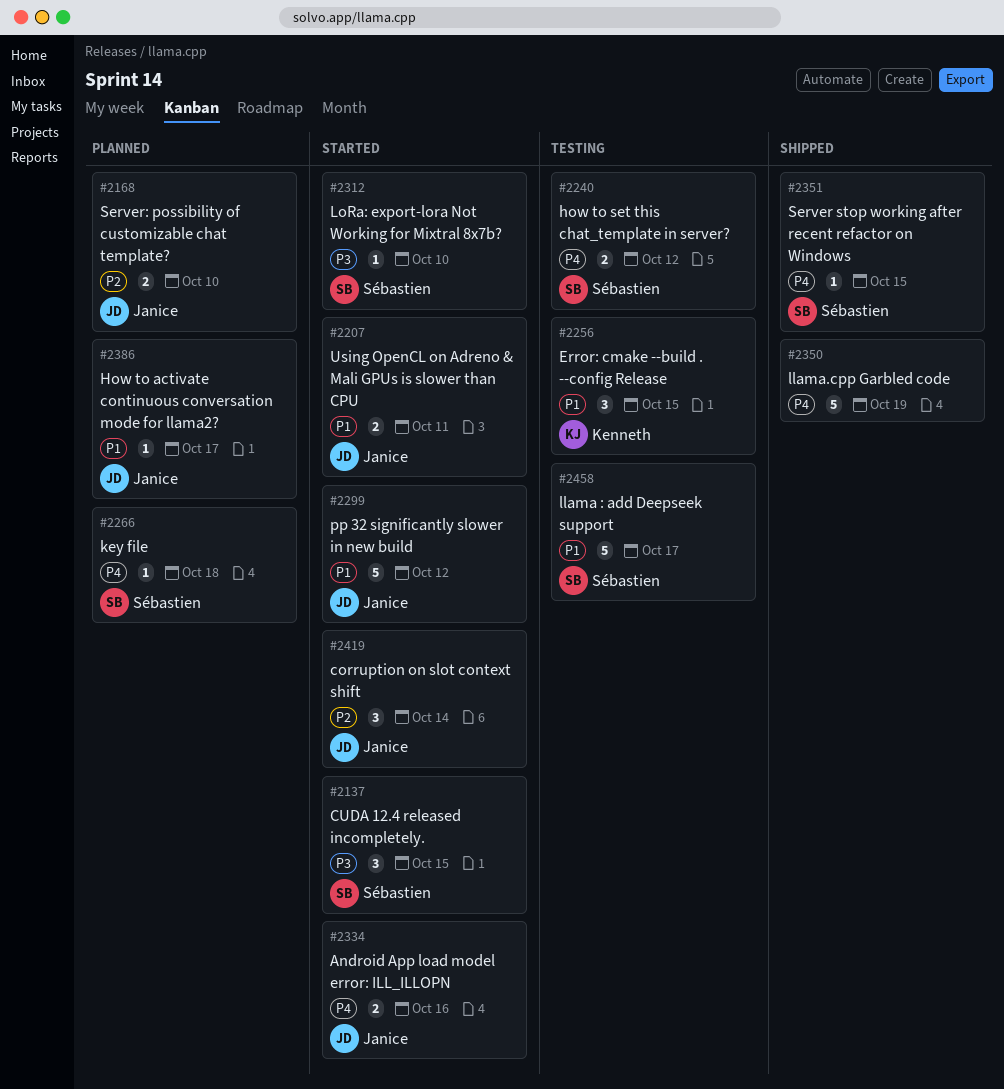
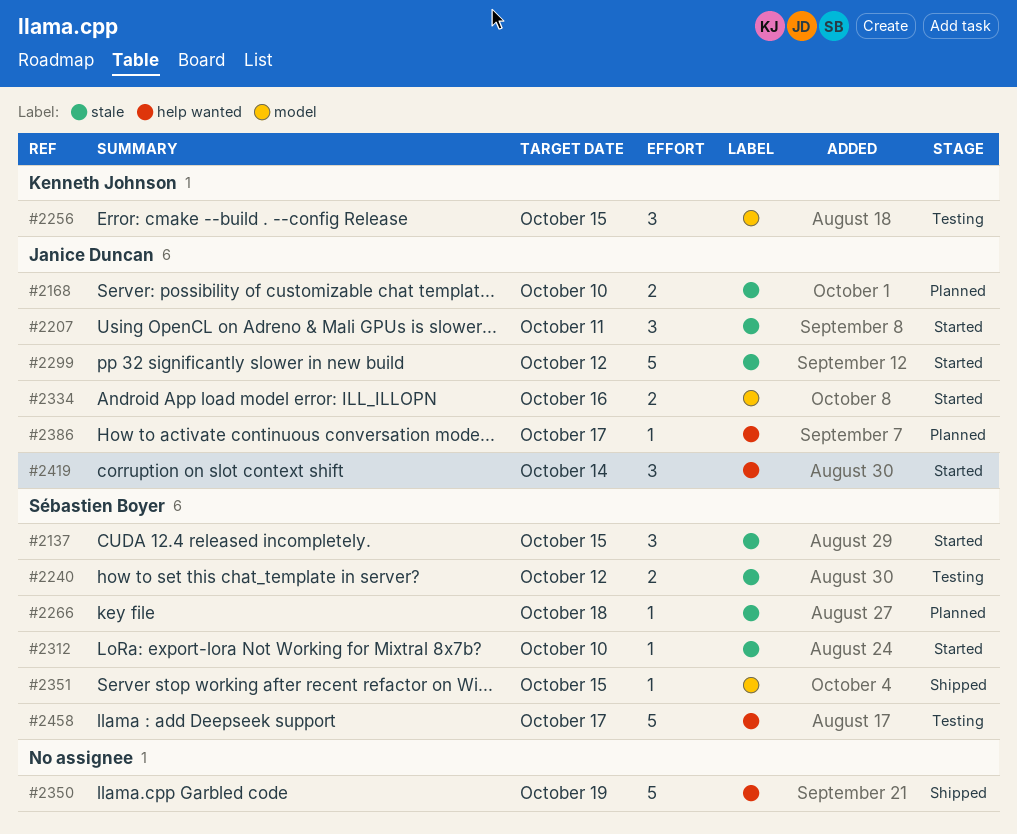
#2207, estimate: 2 -> 3

